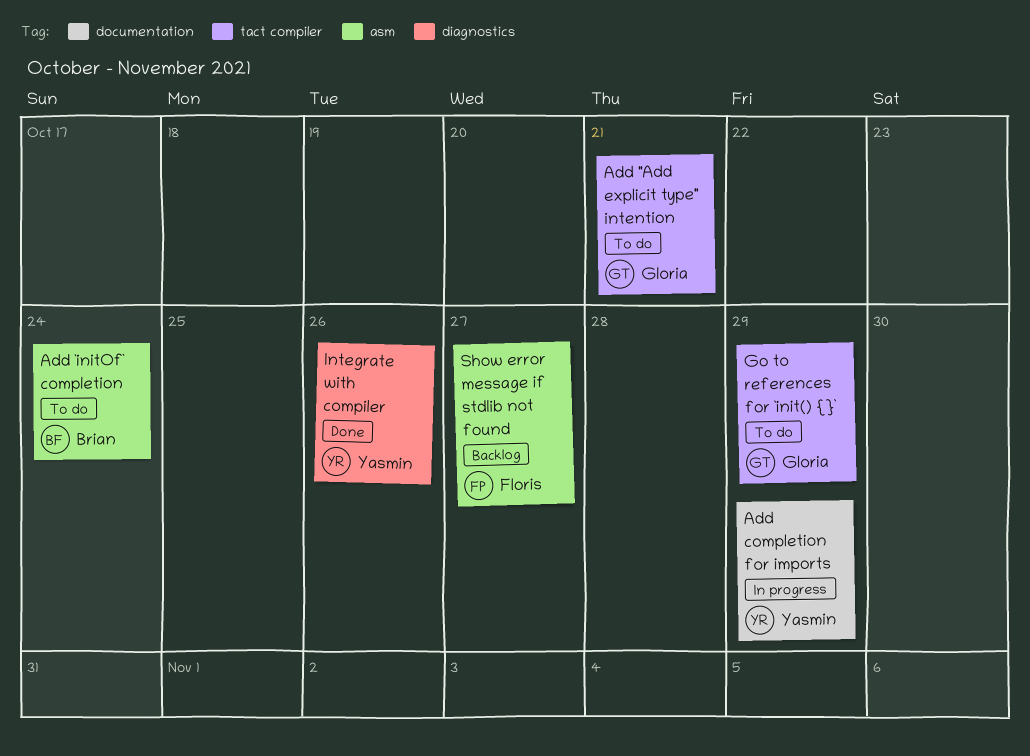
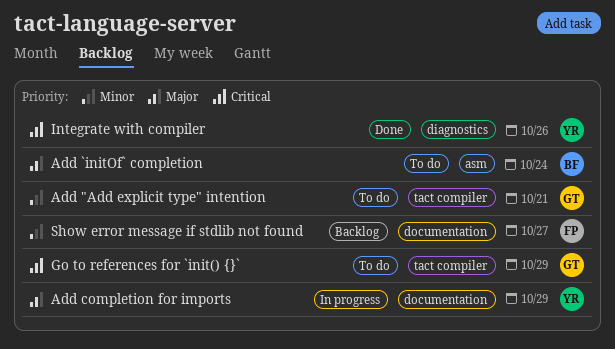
Show error message if stdlib not found, label: asm -> documentation

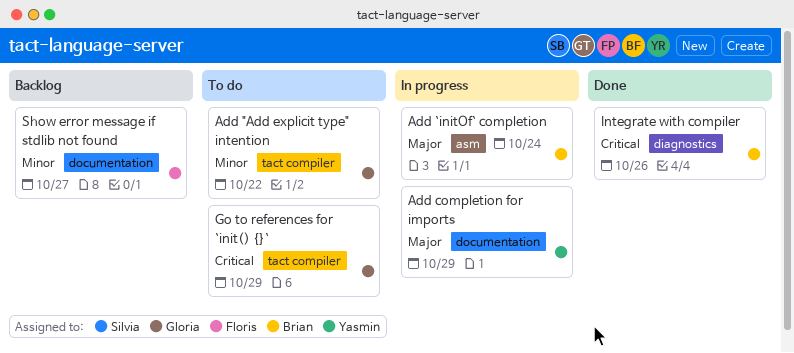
Add "Add explicit type" intention, due: Oct 21 -> Oct 22
Add `initOf` completion, status: To do -> In progress
Integrate with compiler, owner: Yasmin -> Brian

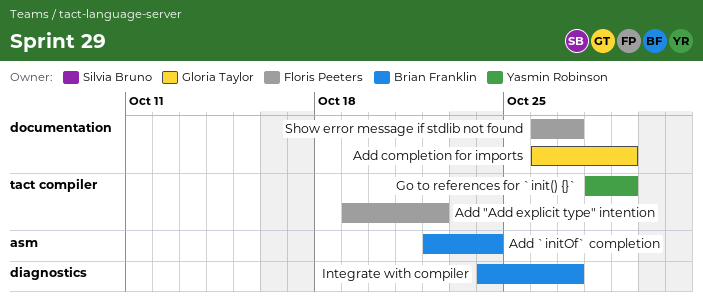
Add "Add explicit type" intention, owner: Gloria Taylor -> Floris Peeters
Add completion for imports, owner: Yasmin Robinson -> Gloria Taylor
Go to references for `init() {}`, owner: Gloria Taylor -> Yasmin Robinson
Integrate with compiler, due: Oct 26 -> Oct 27

